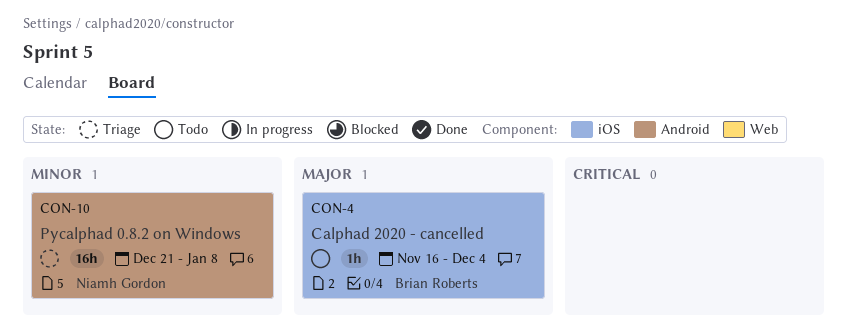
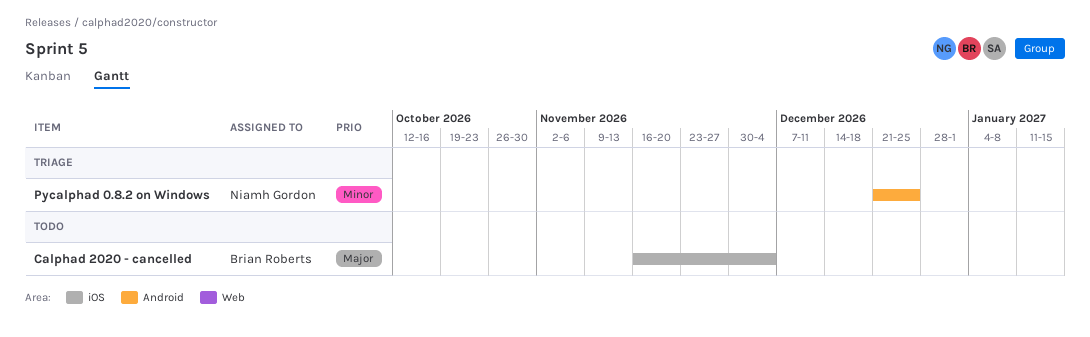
Pycalphad 0.8.2 on Windows, due: Jan 8 -> Dec 25

